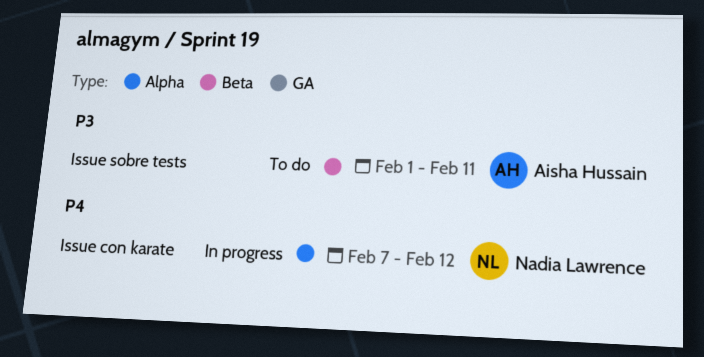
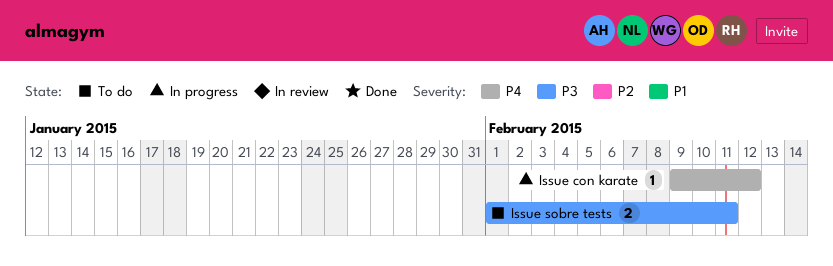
Issue con karate, start: Feb 7 -> Feb 9

